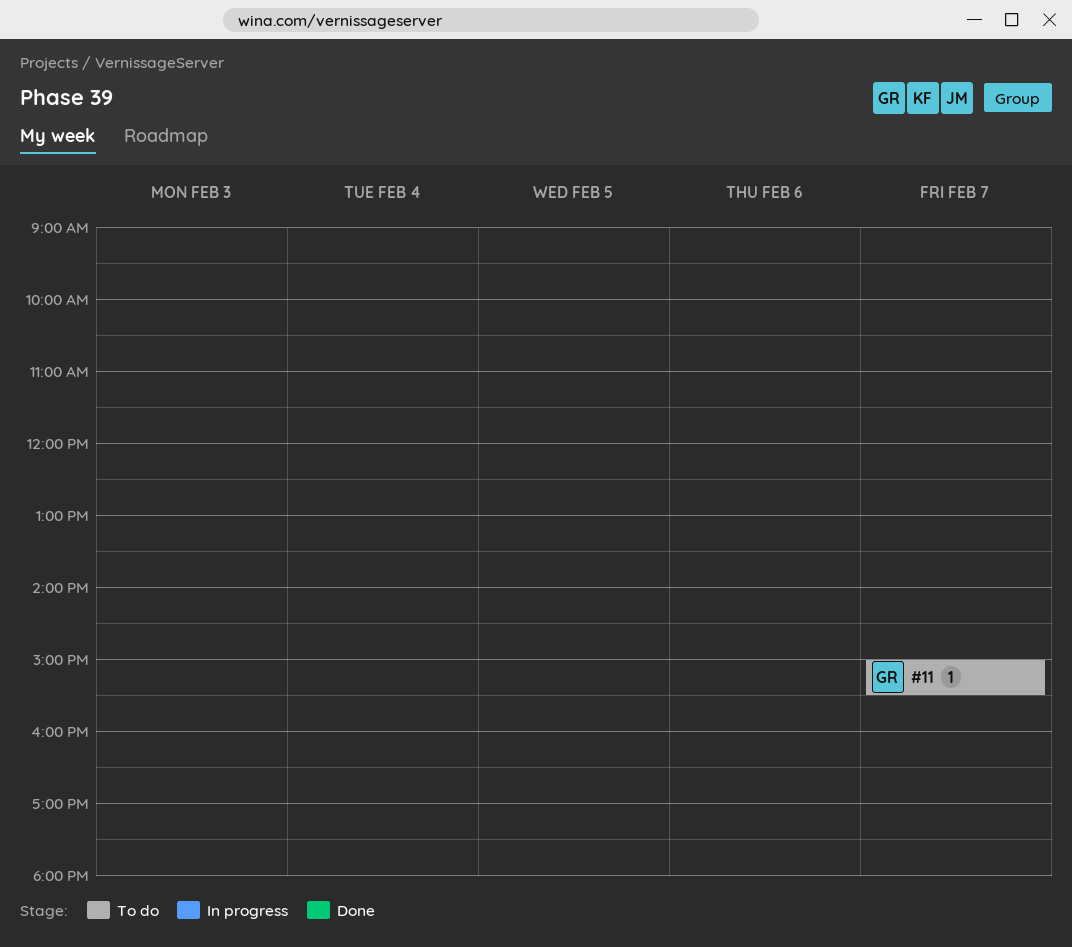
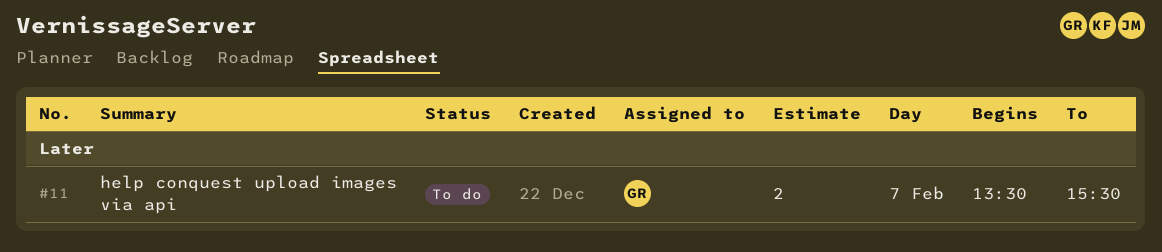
#11, estimate: 1 -> 2
#11, begins: 15:00 -> 13:30

